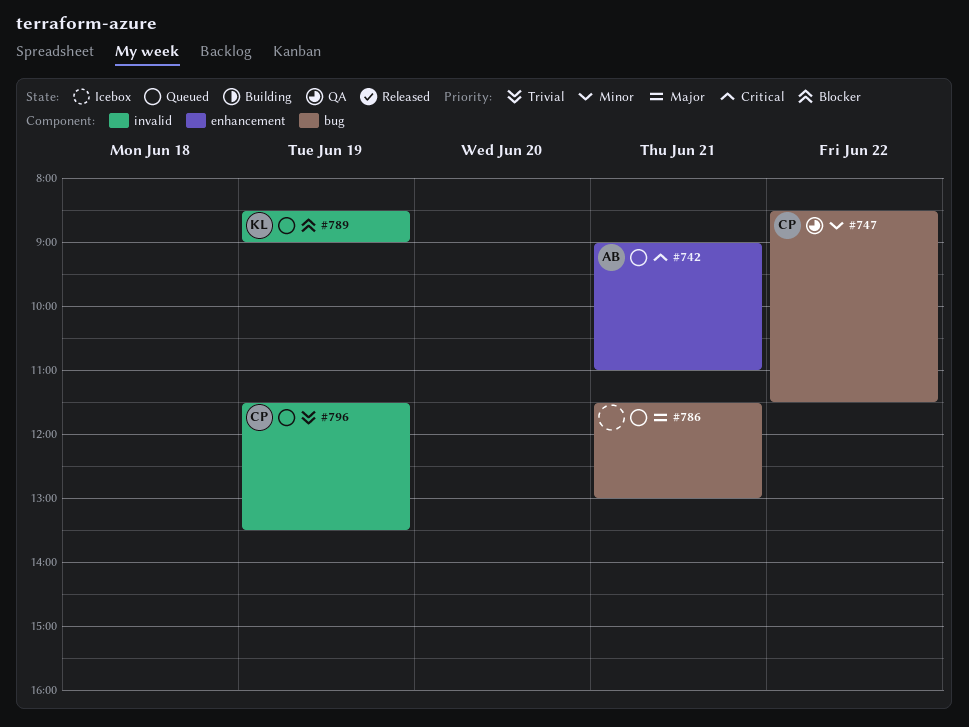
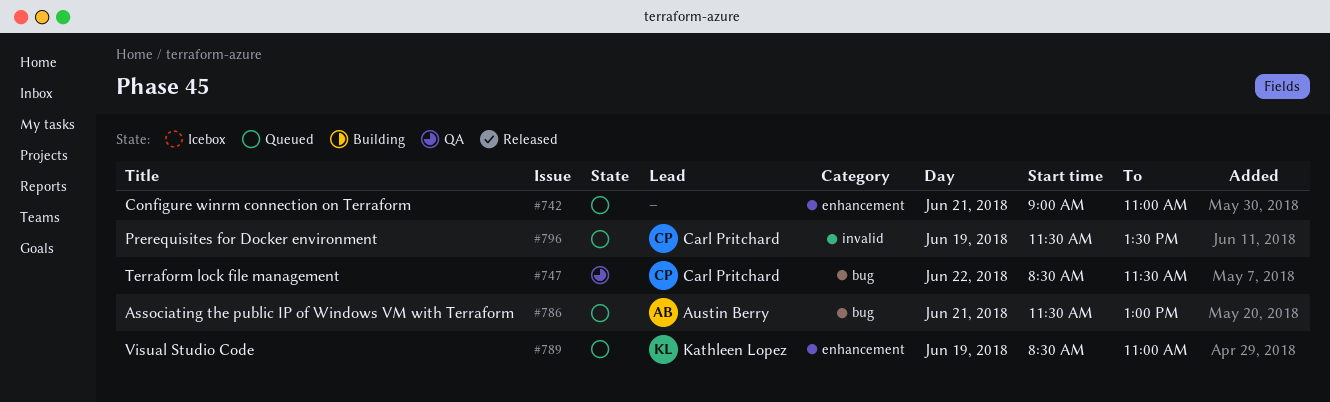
#742, owner: Austin Berry -> none
#786, owner: none -> Austin Berry
#789, label: invalid -> enhancement
#789, ends: 09:00 -> 11:00

